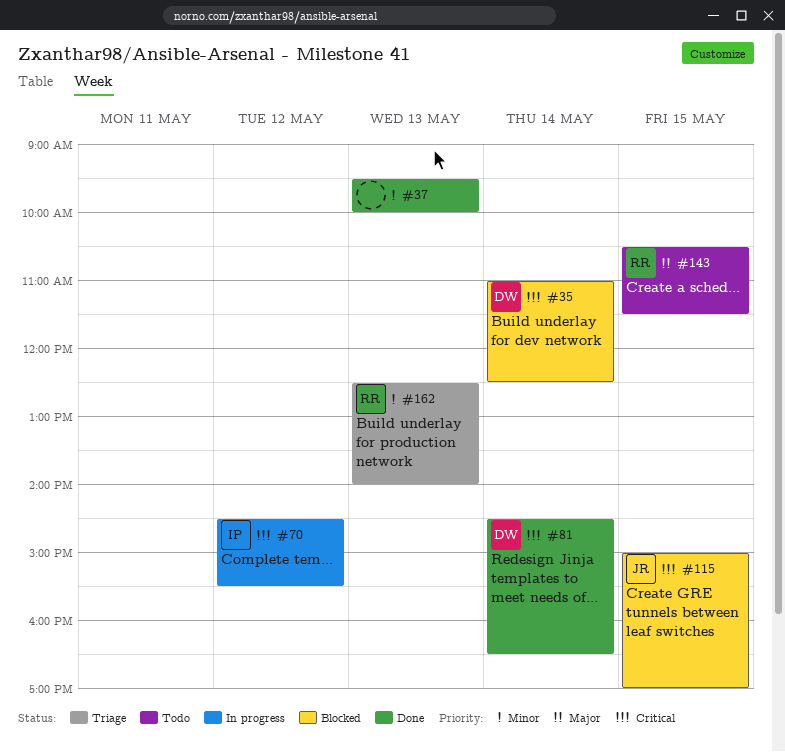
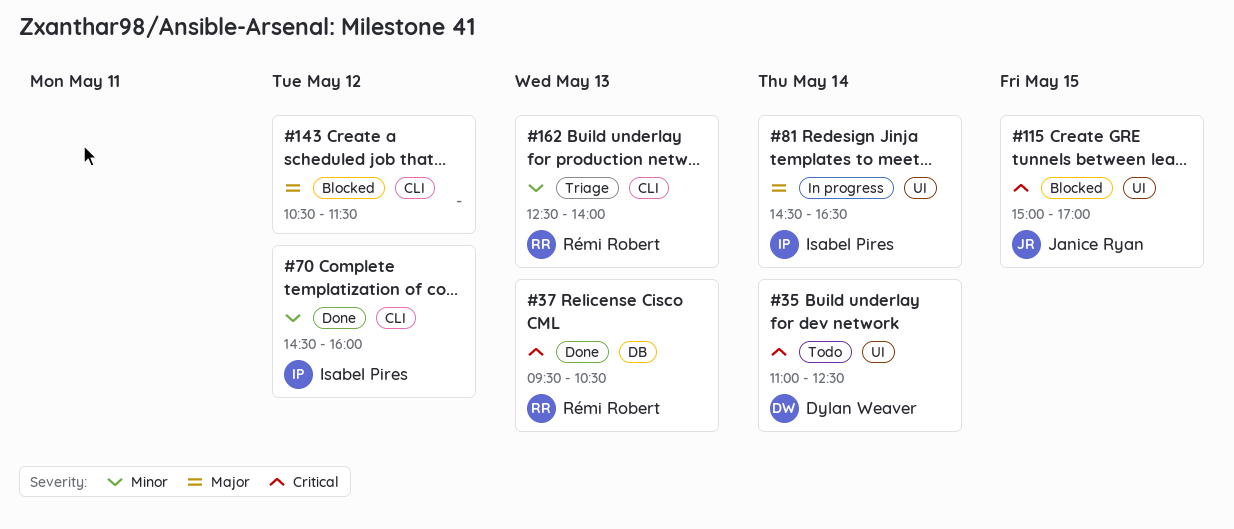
#35, status: Blocked -> Todo
#37, owner: none -> Rémi Robert
#37, priority: Minor -> Critical
#37, ends: 10:00 -> 10:30
#70, status: In progress -> Done
#70, priority: Critical -> Minor
#70, ends: 15:30 -> 16:00
#81, status: Done -> In progress
#81, owner: Dylan Weaver -> Isabel Pires
#81, priority: Critical -> Major
#143, status: Todo -> Blocked
#143, owner: Rémi Robert -> none
#143, day: May 15 -> May 12

